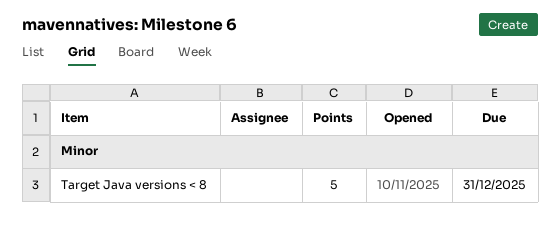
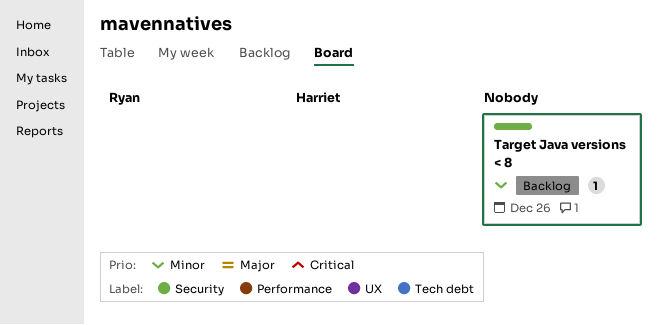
Target Java versions < 8, estimate: 5 -> 1
Target Java versions < 8, due: Dec 31 -> Dec 26

